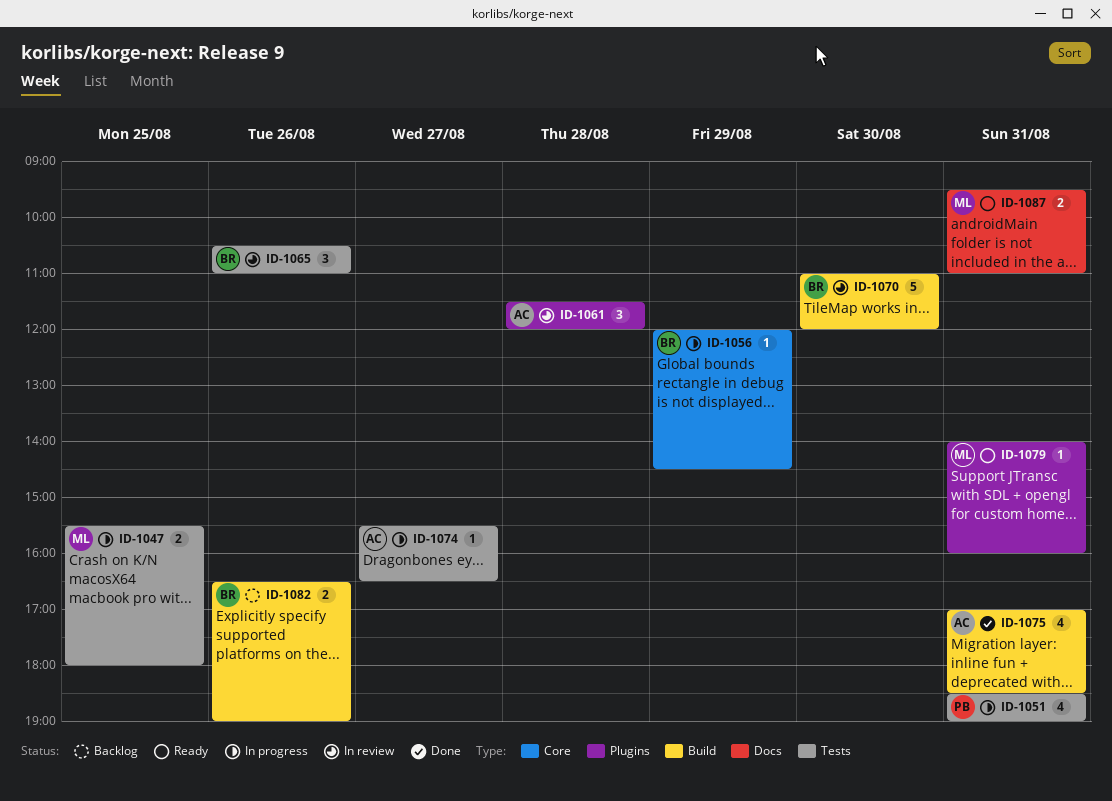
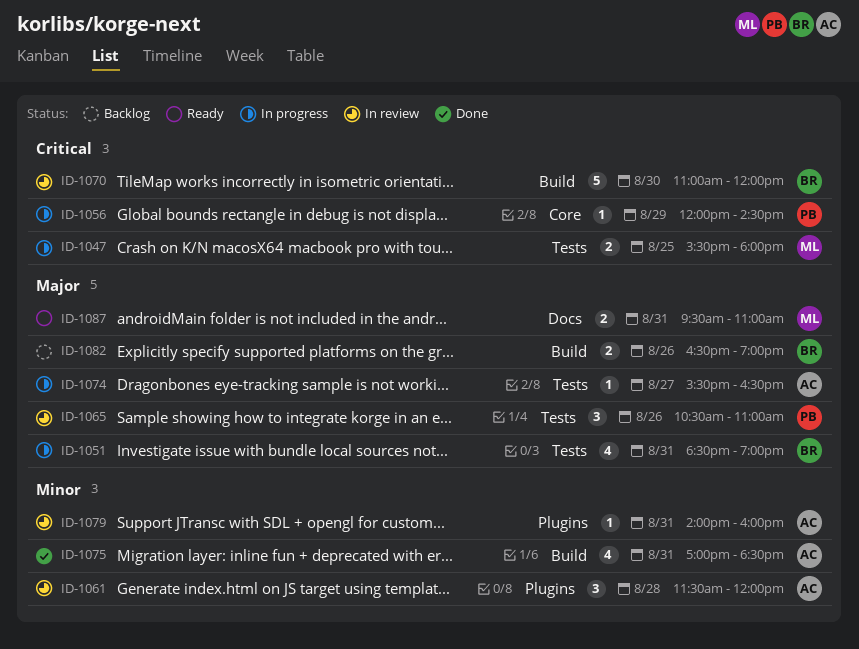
ID-1051, owner: PB -> BR
ID-1056, owner: BR -> PB
ID-1065, owner: BR -> PB
ID-1079, status: Ready -> In review
ID-1079, owner: ML -> AC

